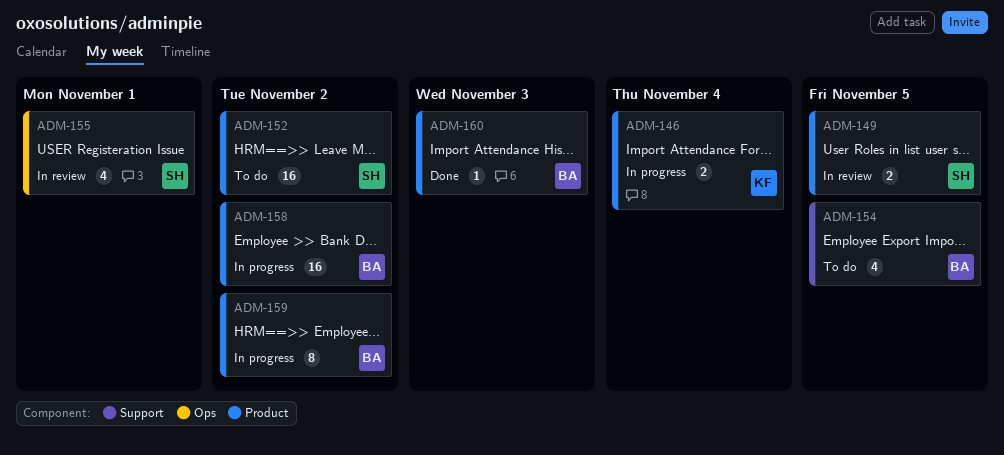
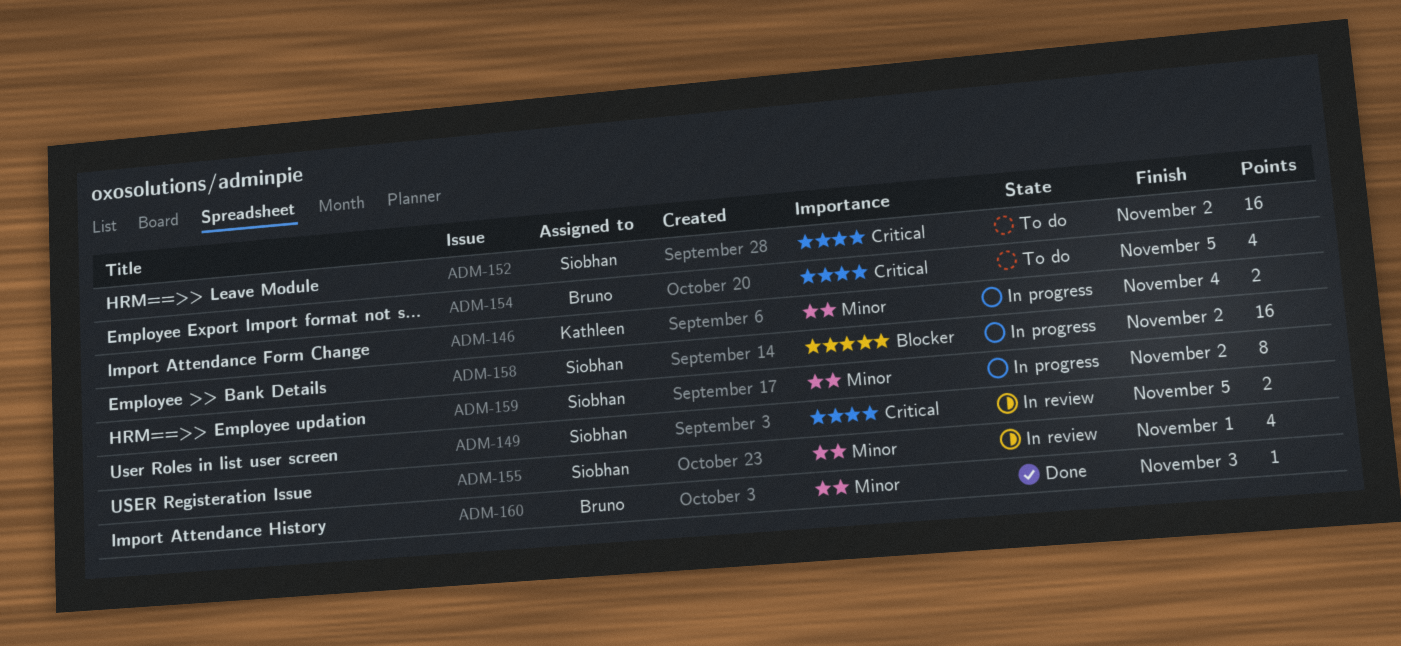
ADM-158, owner: Bruno -> Siobhan
ADM-159, owner: Bruno -> Siobhan

